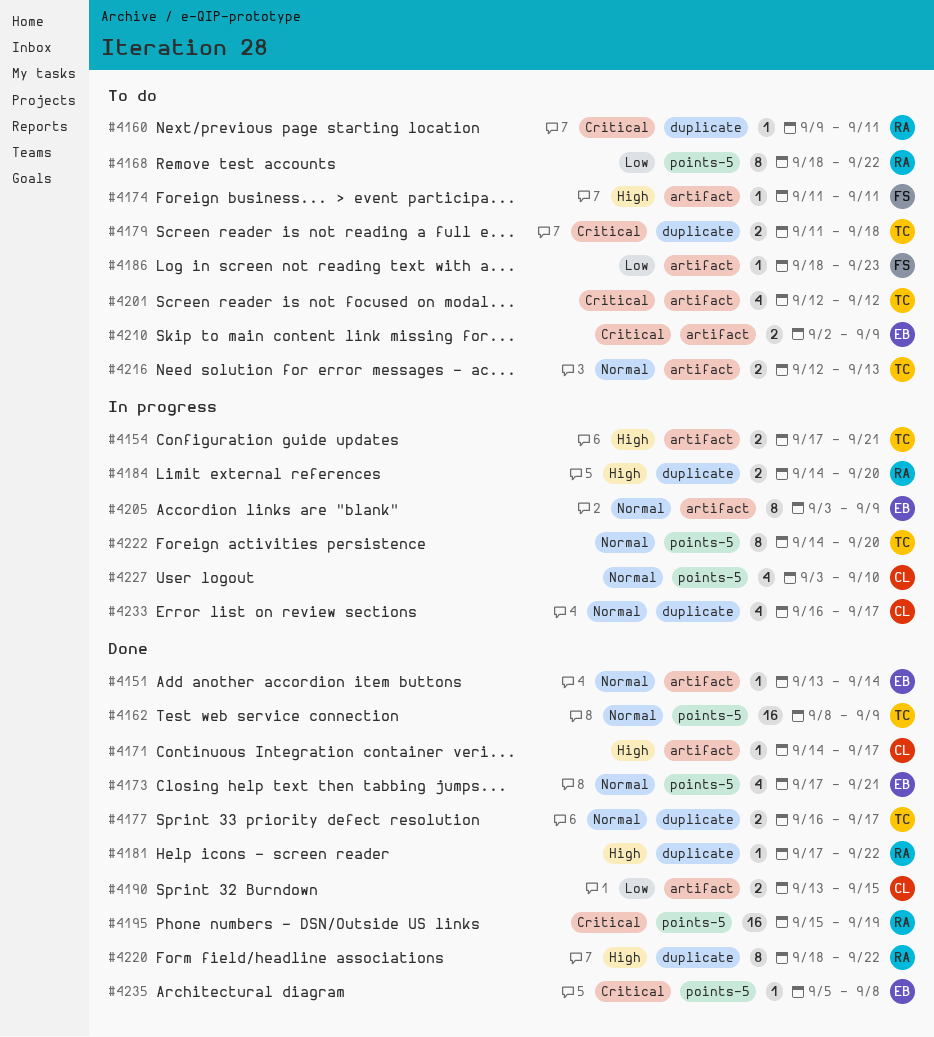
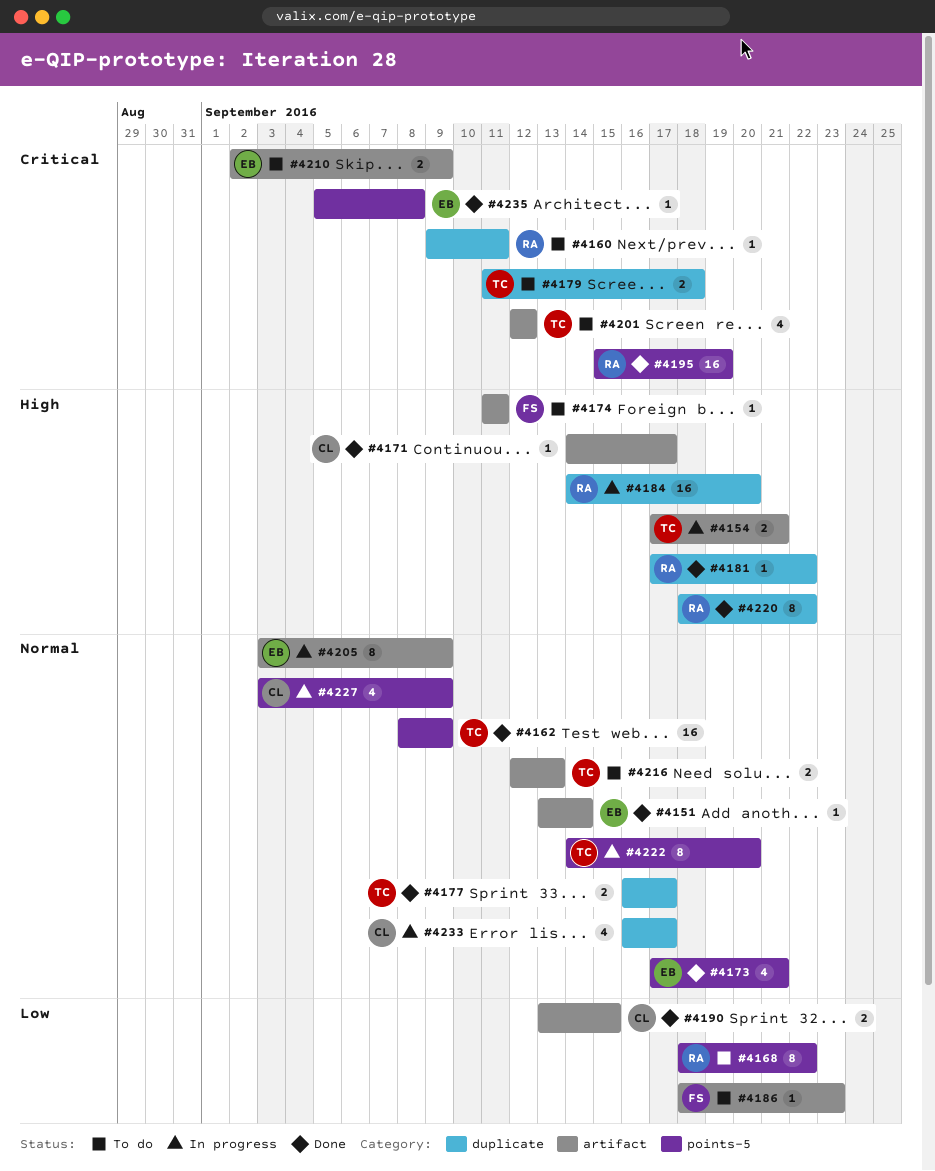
#4184, estimate: 2 -> 16
#4227, due: Sep 10 -> Sep 9

